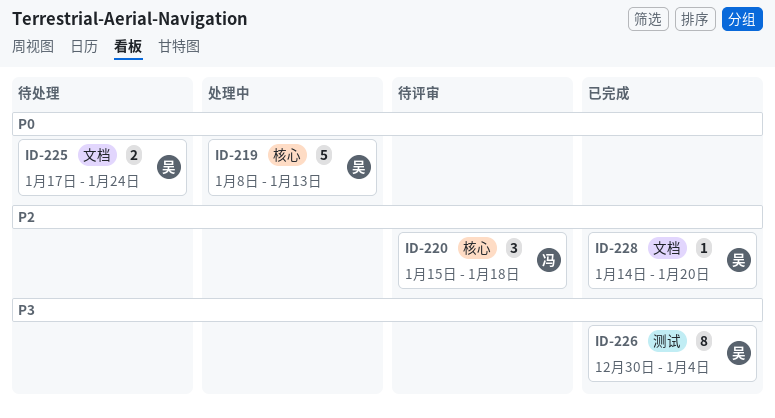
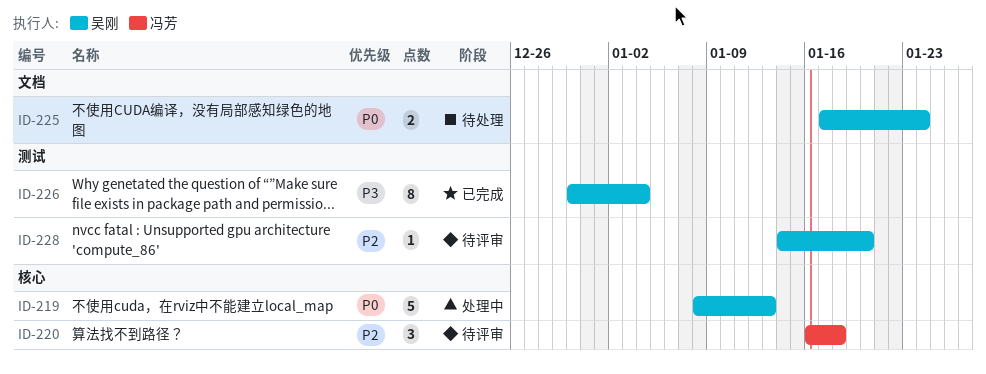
ID-220, start: Jan 15 -> Jan 16
ID-228, status: 已完成 -> 待评审
ID-228, label: 文档 -> 测试

